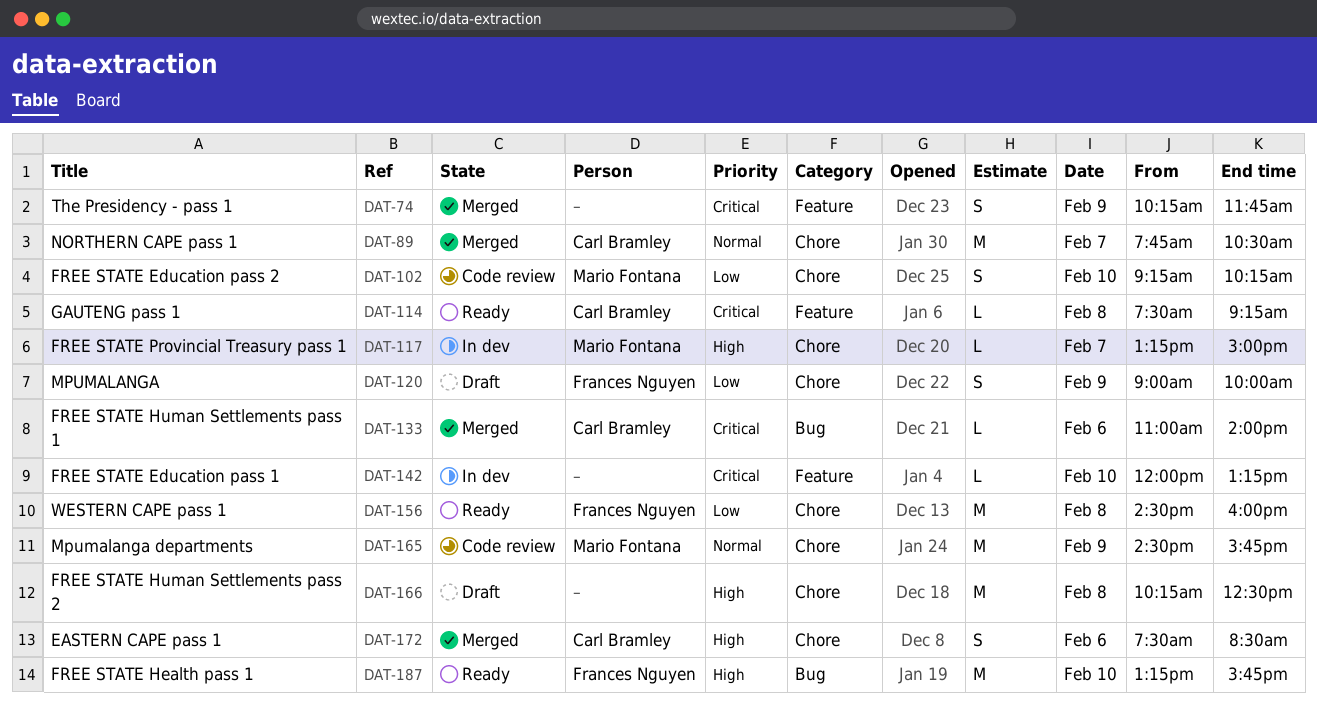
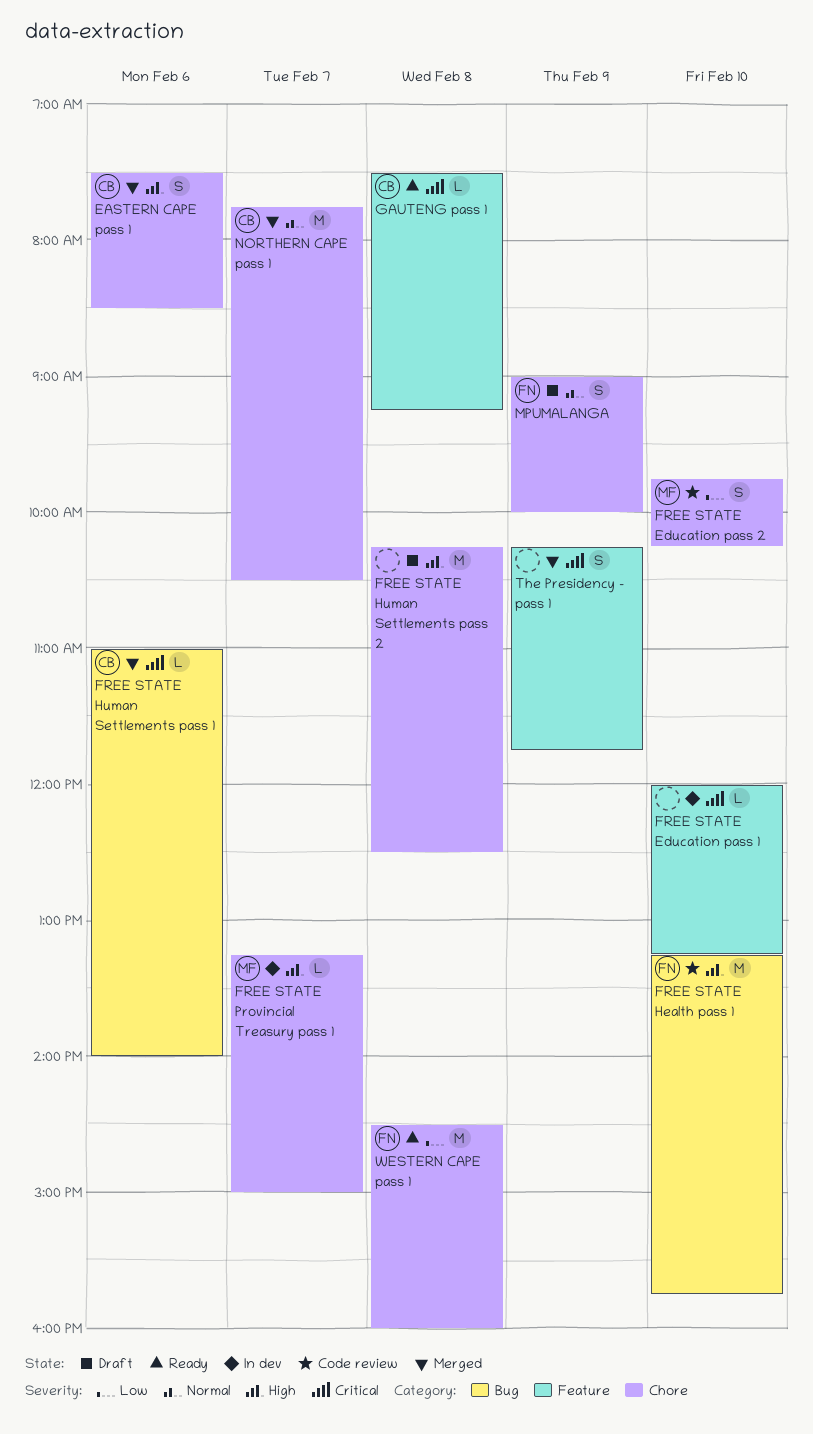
FREE STATE Education pass 2, begins: 09:15 -> 09:45
FREE STATE Health pass 1, status: Ready -> Code review
MPUMALANGA, priority: Low -> Normal
Mpumalanga departments: present -> none

